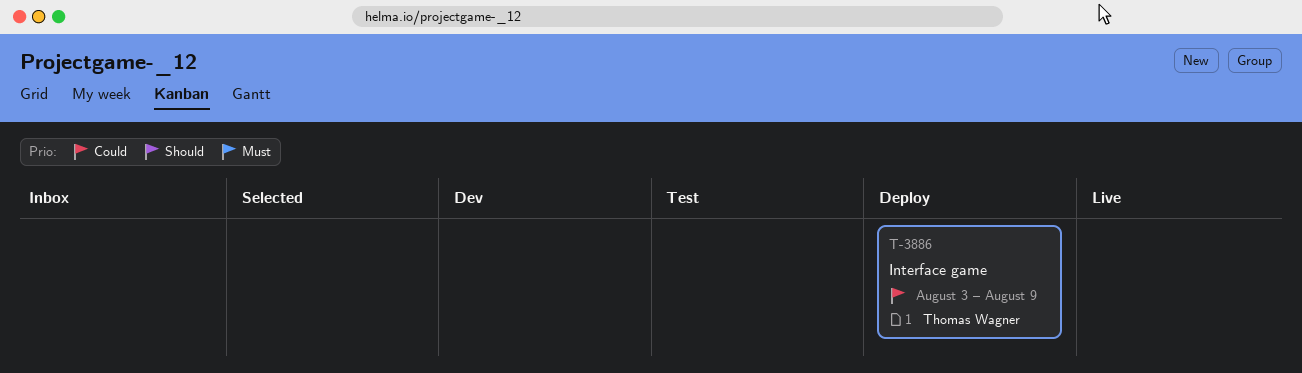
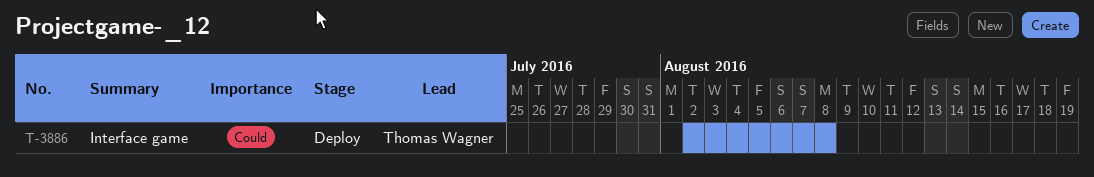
T-3886, start: Aug 3 -> Aug 2
T-3886, due: Aug 9 -> Aug 8

